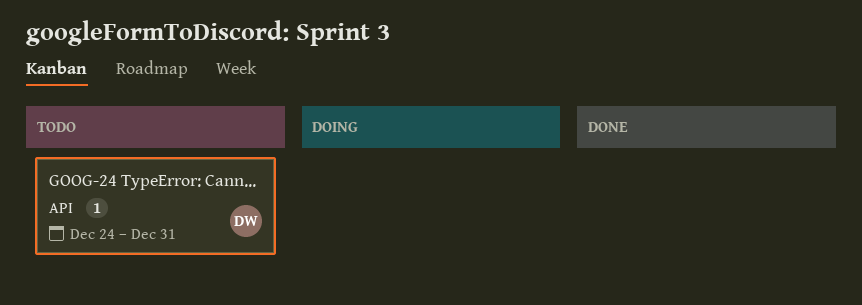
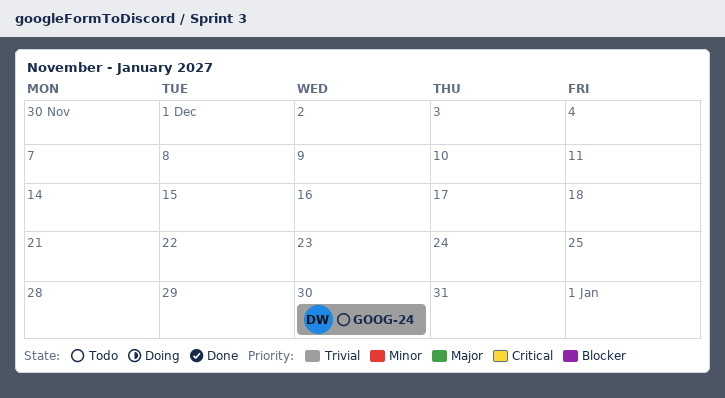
GOOG-24, start: Dec 24 -> Dec 30
GOOG-24, due: Dec 31 -> Dec 30

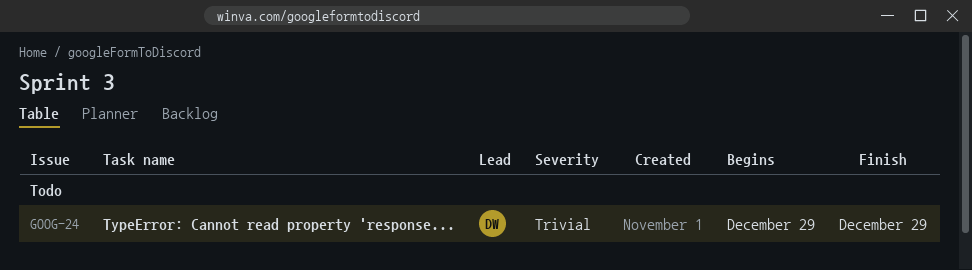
GOOG-24, start: Dec 30 -> Dec 29
GOOG-24, due: Dec 30 -> Dec 29

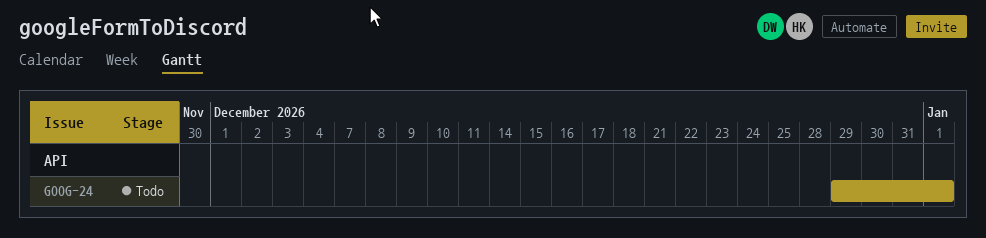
GOOG-24, due: Dec 29 -> Jan 1

